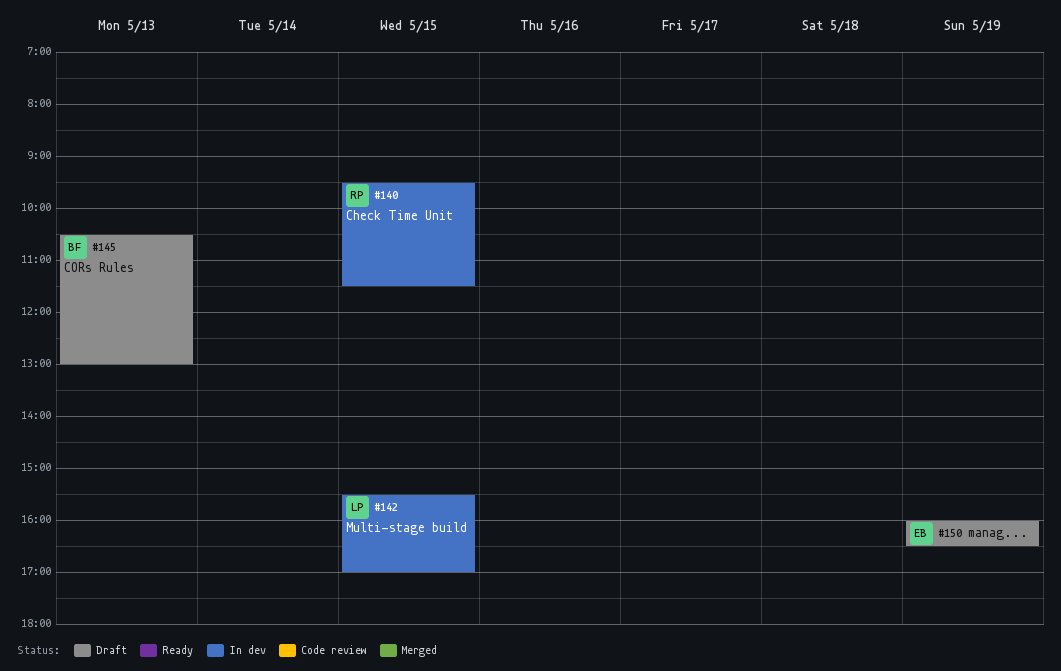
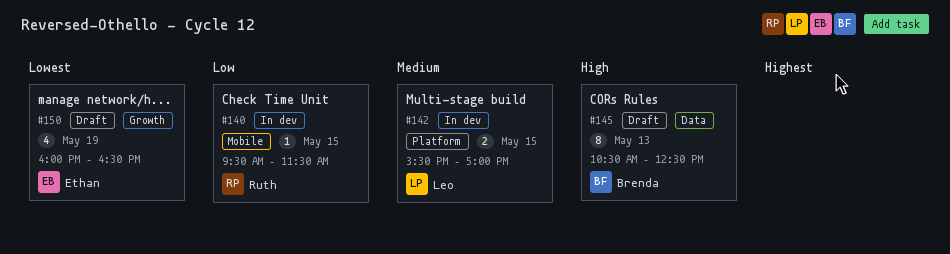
#145, ends: 13:00 -> 12:30

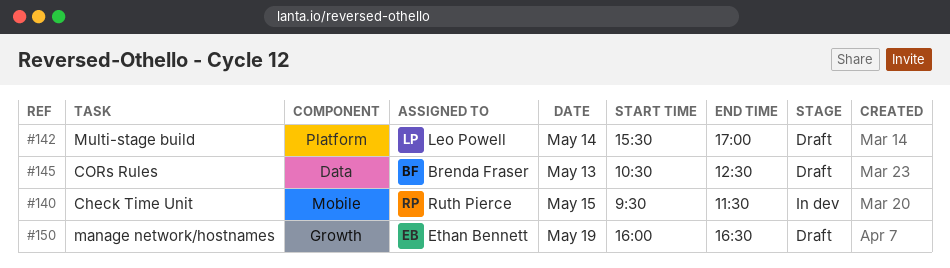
#142, status: In dev -> Draft
#142, day: May 15 -> May 14

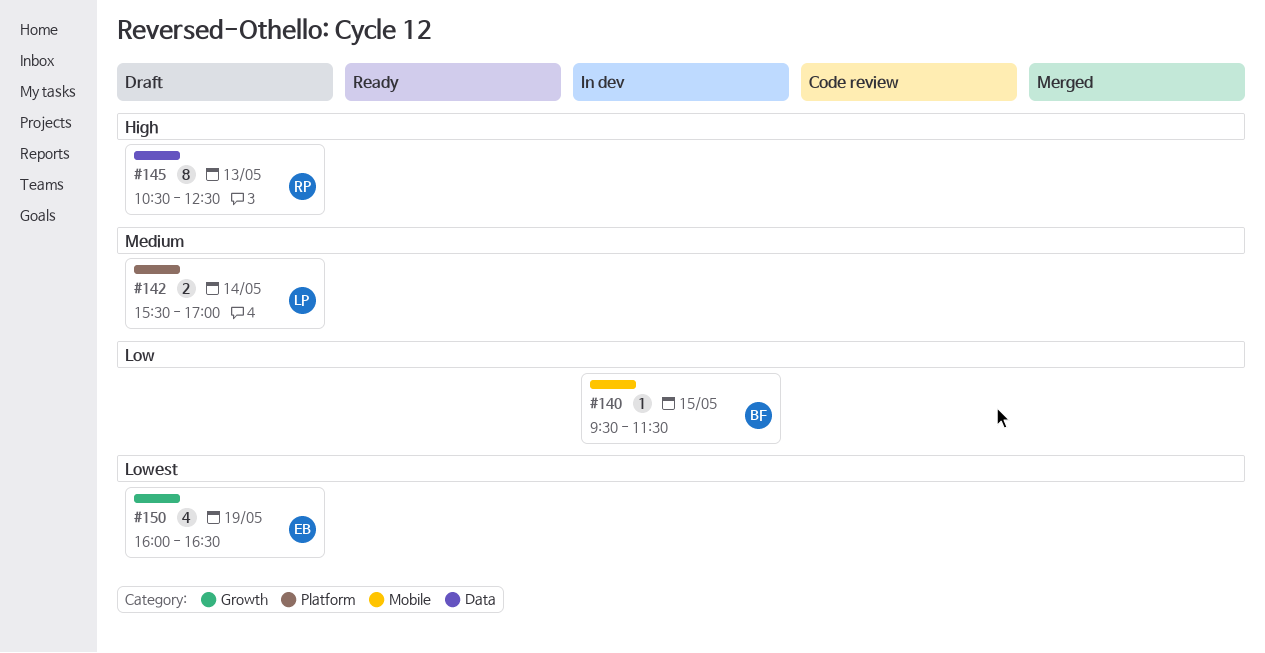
#140, owner: Ruth Pierce -> Brenda Fraser
#145, owner: Brenda Fraser -> Ruth Pierce

